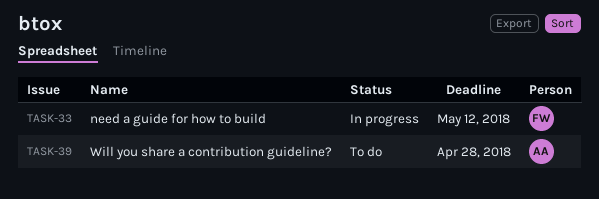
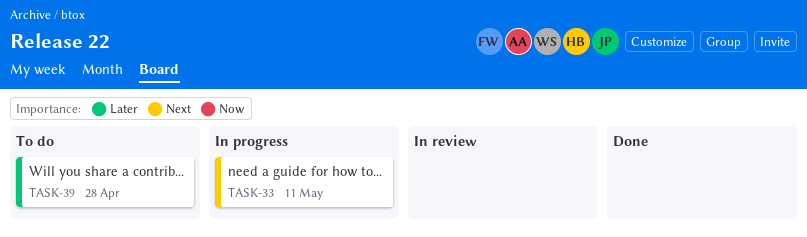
TASK-33, due: May 12 -> May 11

